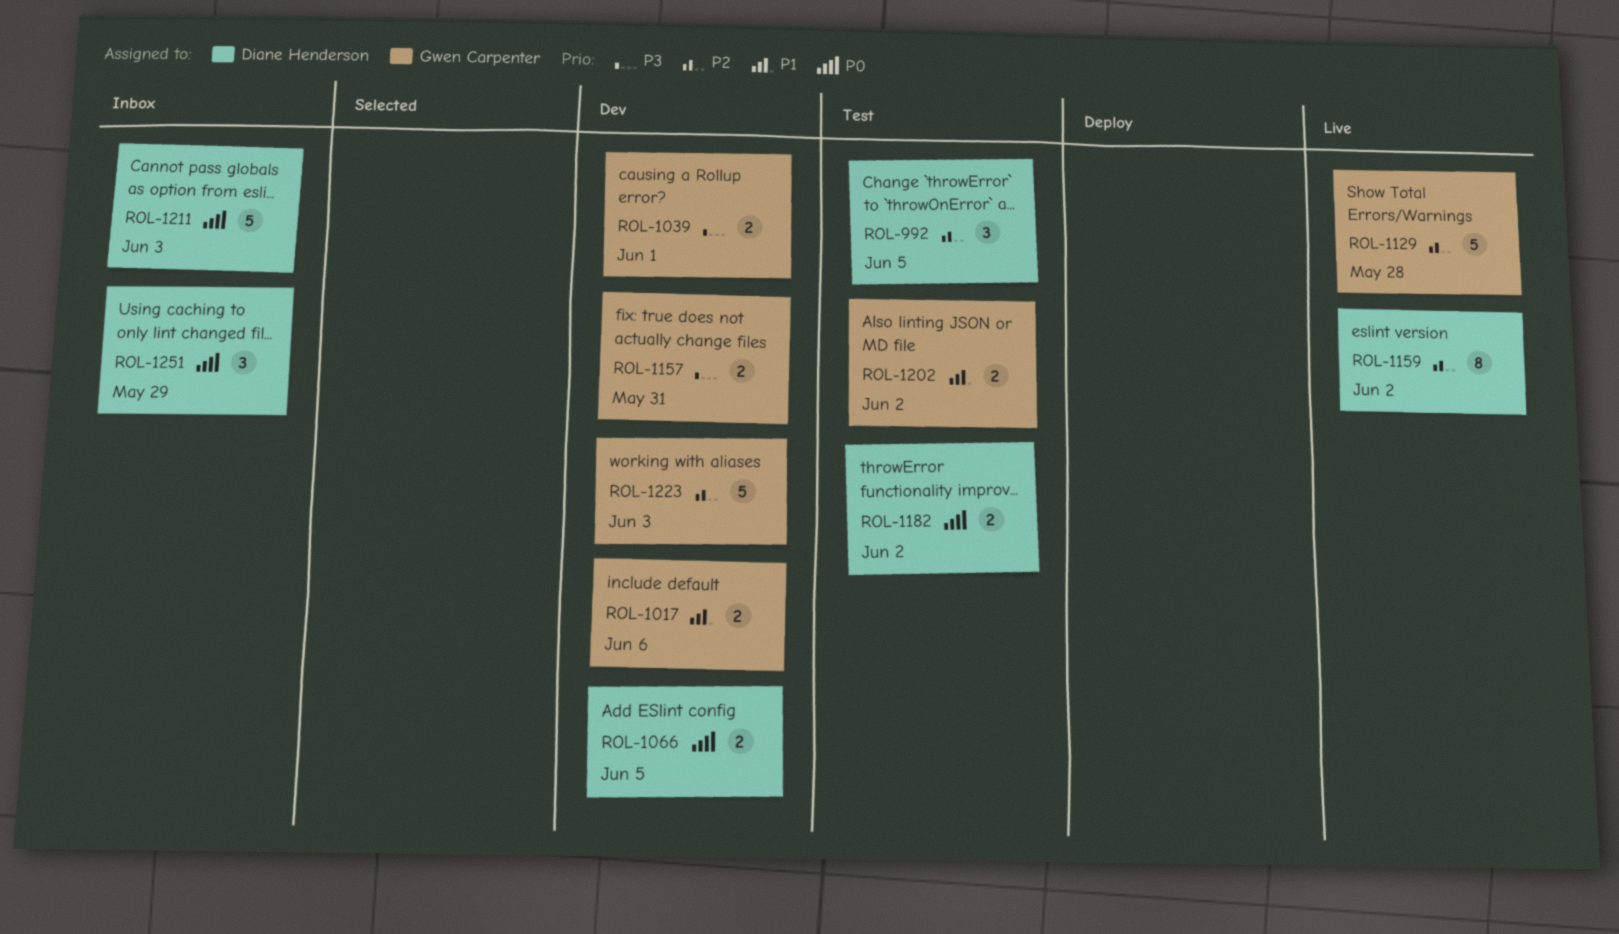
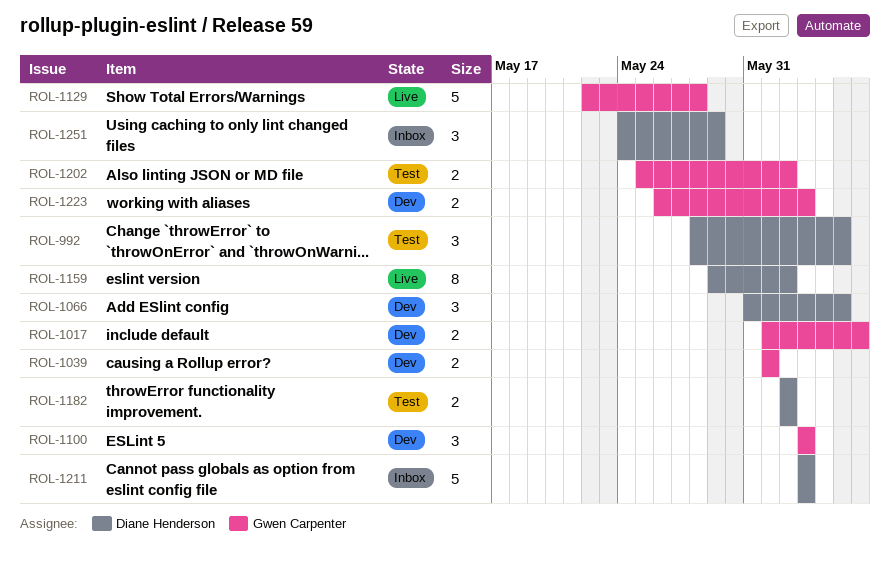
ROL-1066, estimate: 2 -> 3
ROL-1100: none -> present
ROL-1157: present -> none
ROL-1223, estimate: 5 -> 2

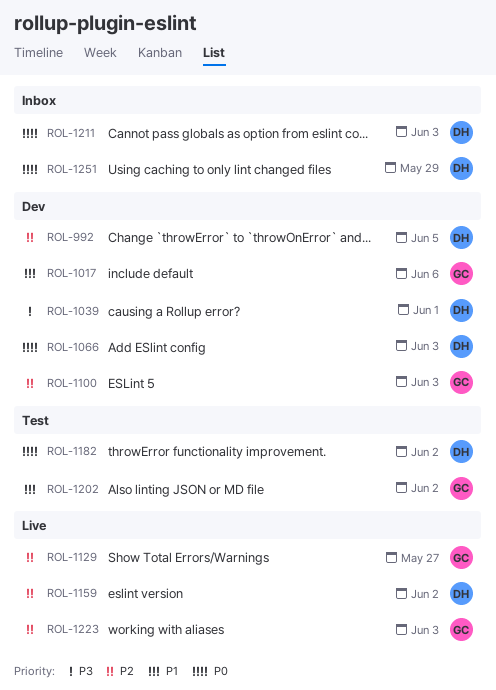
ROL-992, status: Test -> Dev
ROL-1039, owner: Gwen Carpenter -> Diane Henderson
ROL-1066, due: Jun 5 -> Jun 3
ROL-1129, due: May 28 -> May 27
ROL-1223, status: Dev -> Live

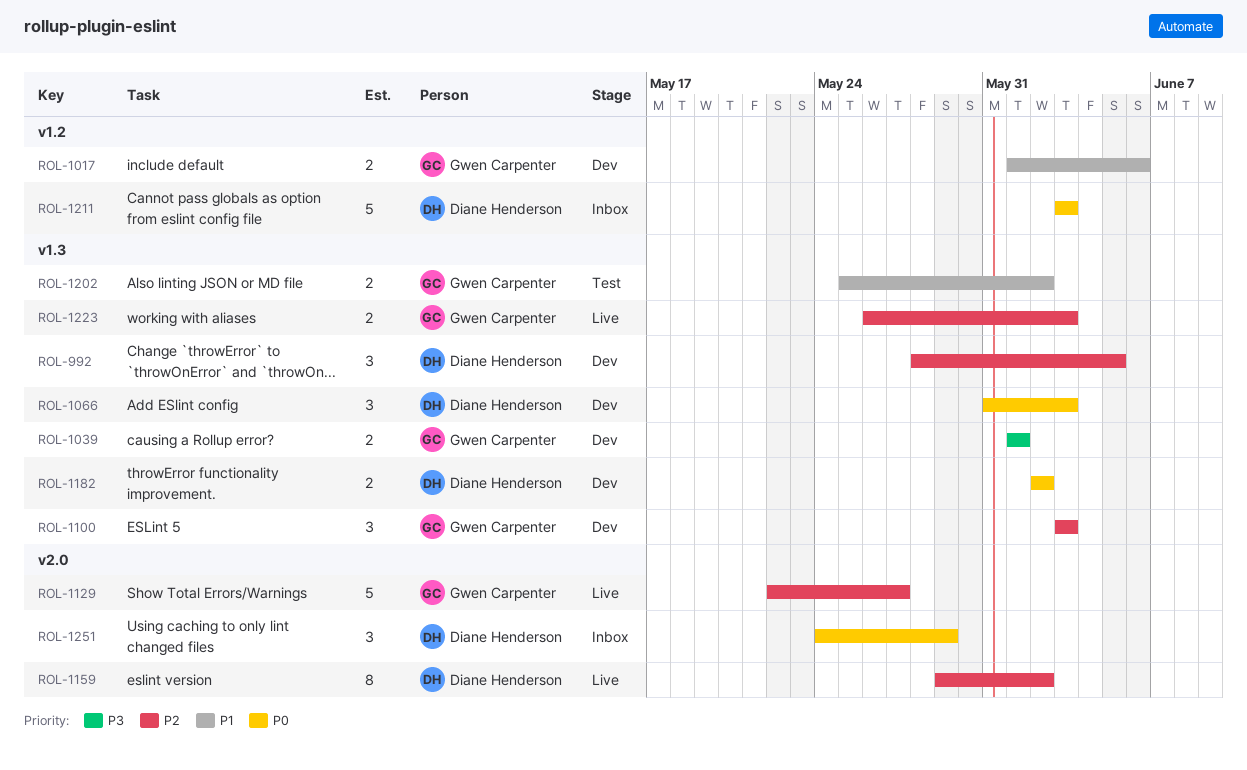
ROL-1039, owner: Diane Henderson -> Gwen Carpenter
ROL-1182, status: Test -> Dev

